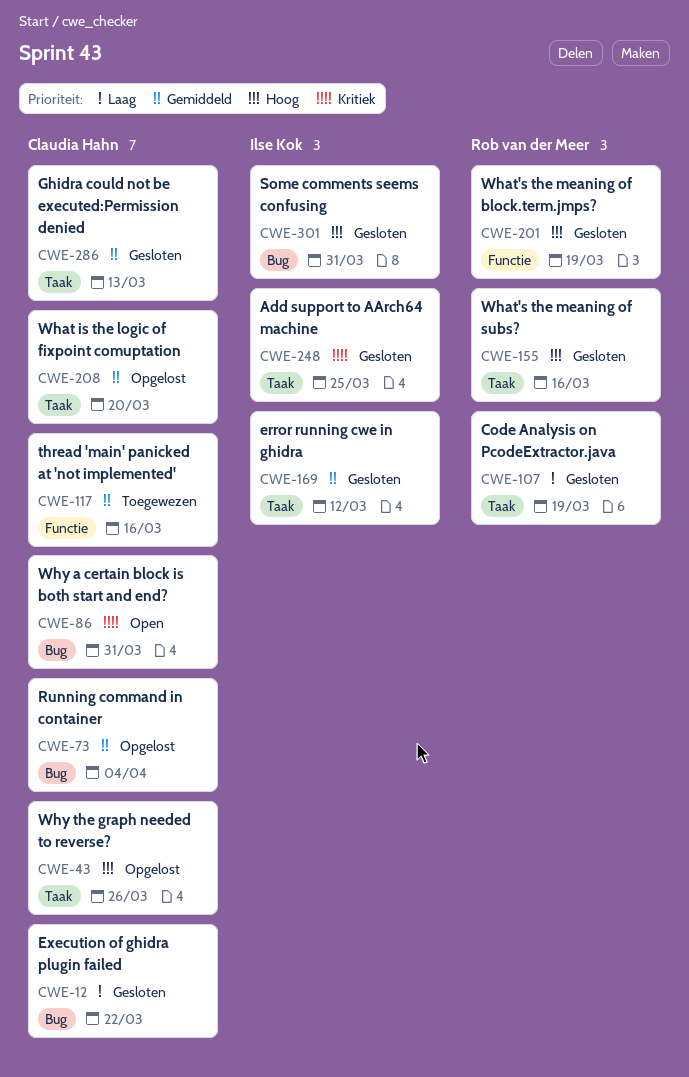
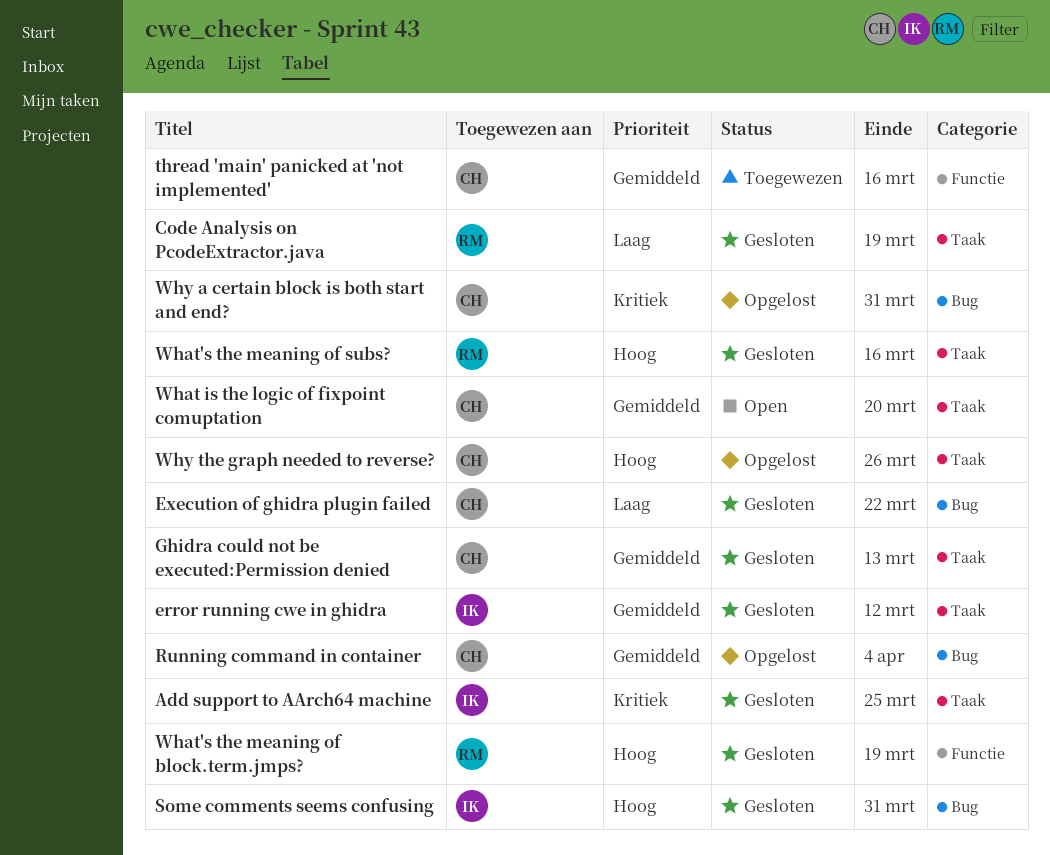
What is the logic of fixpoint comuptation, status: Opgelost -> Open
Why a certain block is both start and end?, status: Open -> Opgelost

